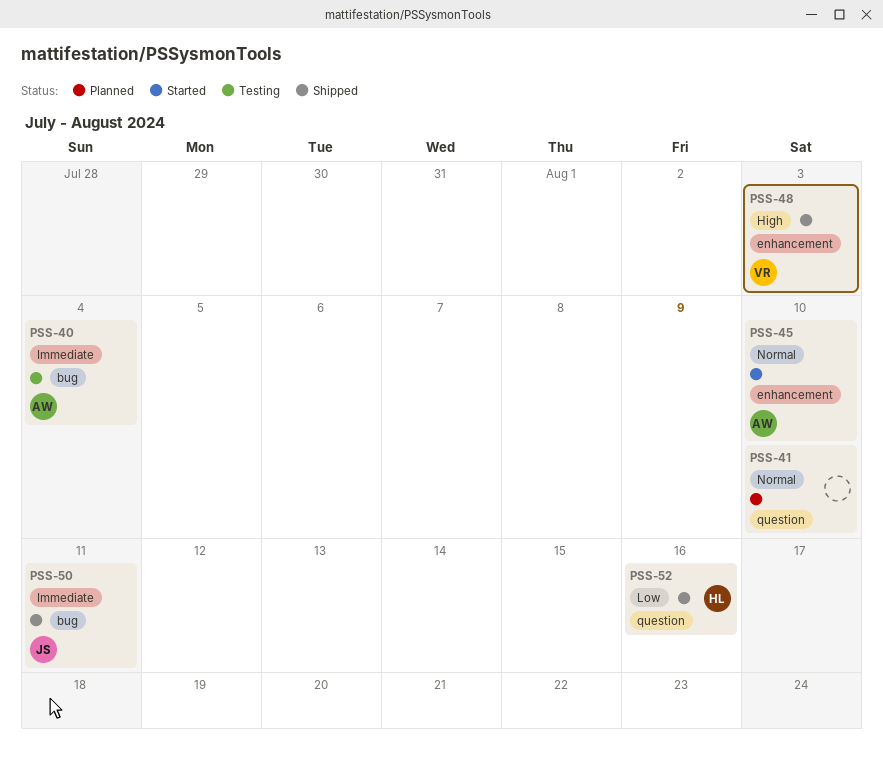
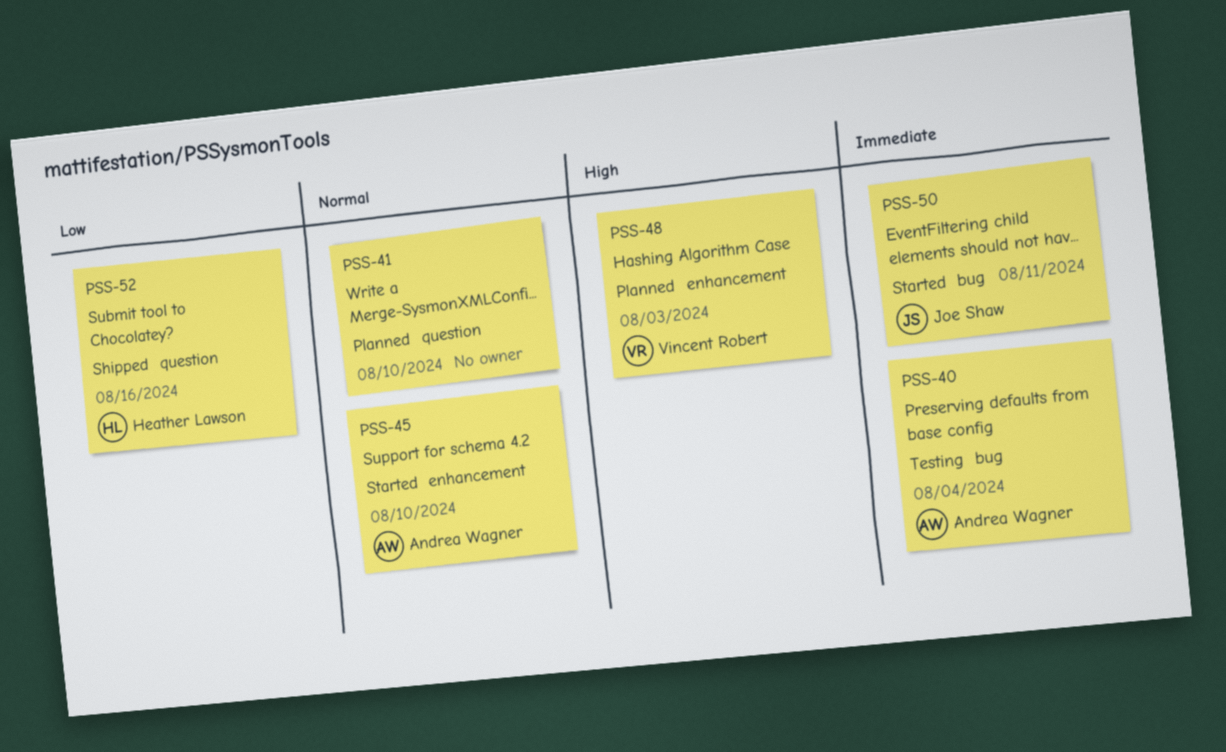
PSS-48, status: Shipped -> Planned
PSS-50, status: Shipped -> Started

